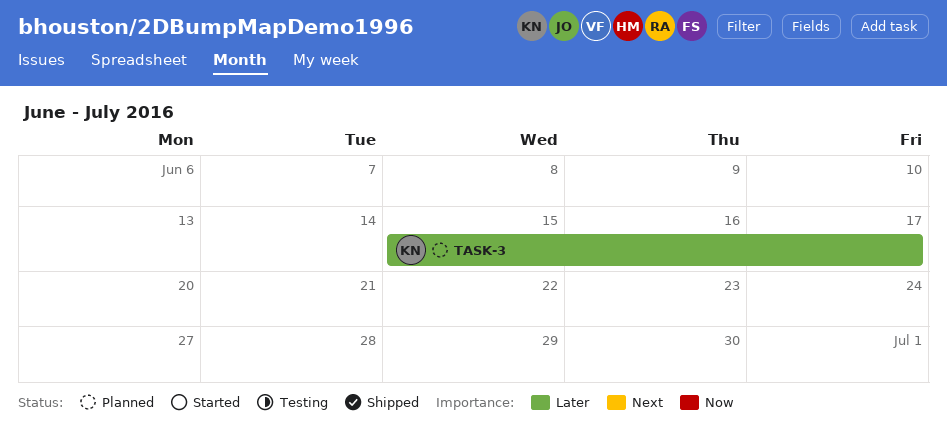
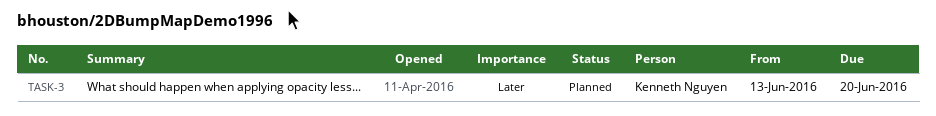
TASK-3, start: Jun 15 -> Jun 13
TASK-3, due: Jun 17 -> Jun 20

